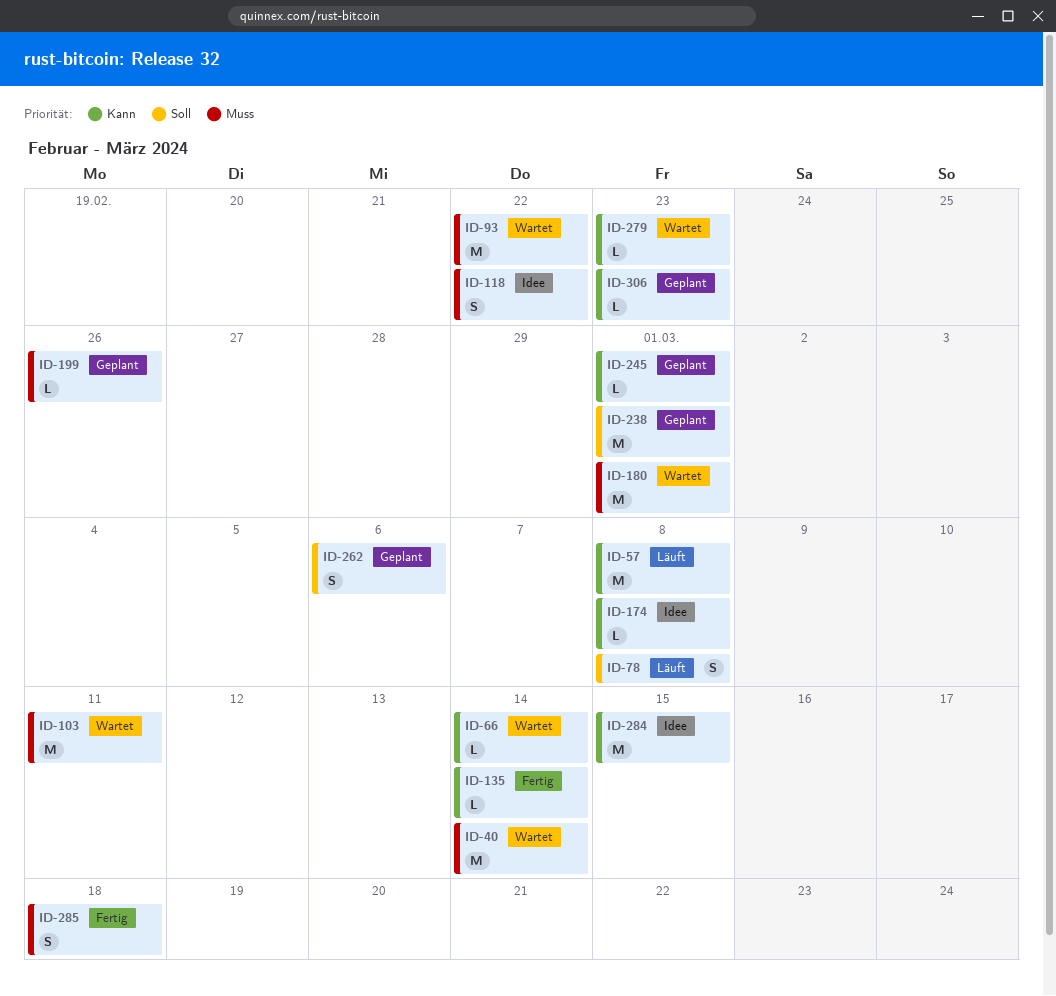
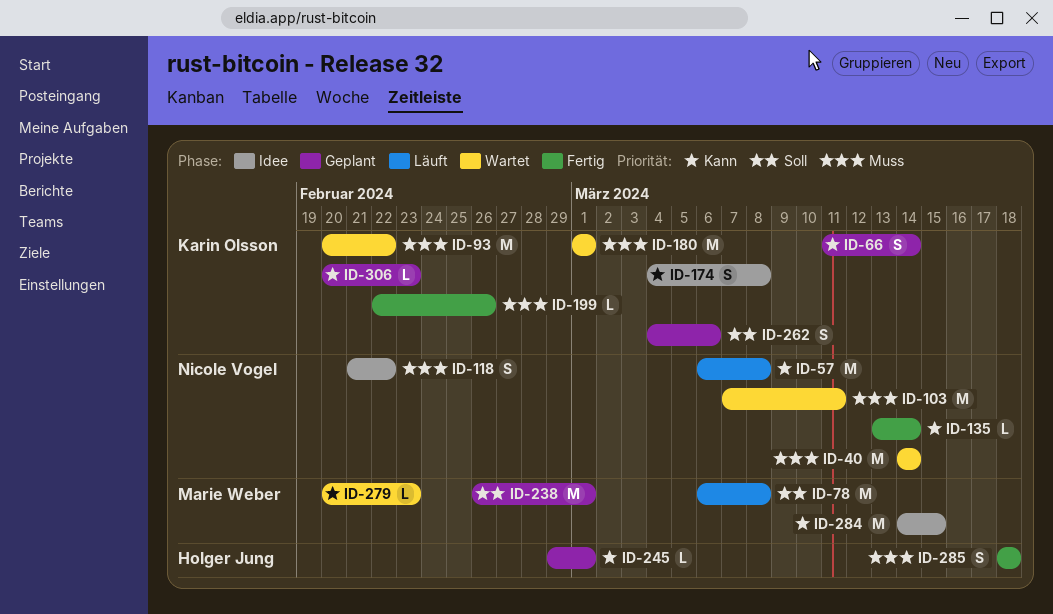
ID-66, status: Wartet -> Geplant
ID-66, estimate: L -> S
ID-78, estimate: S -> M
ID-174, estimate: L -> S
ID-199, status: Geplant -> Fertig

